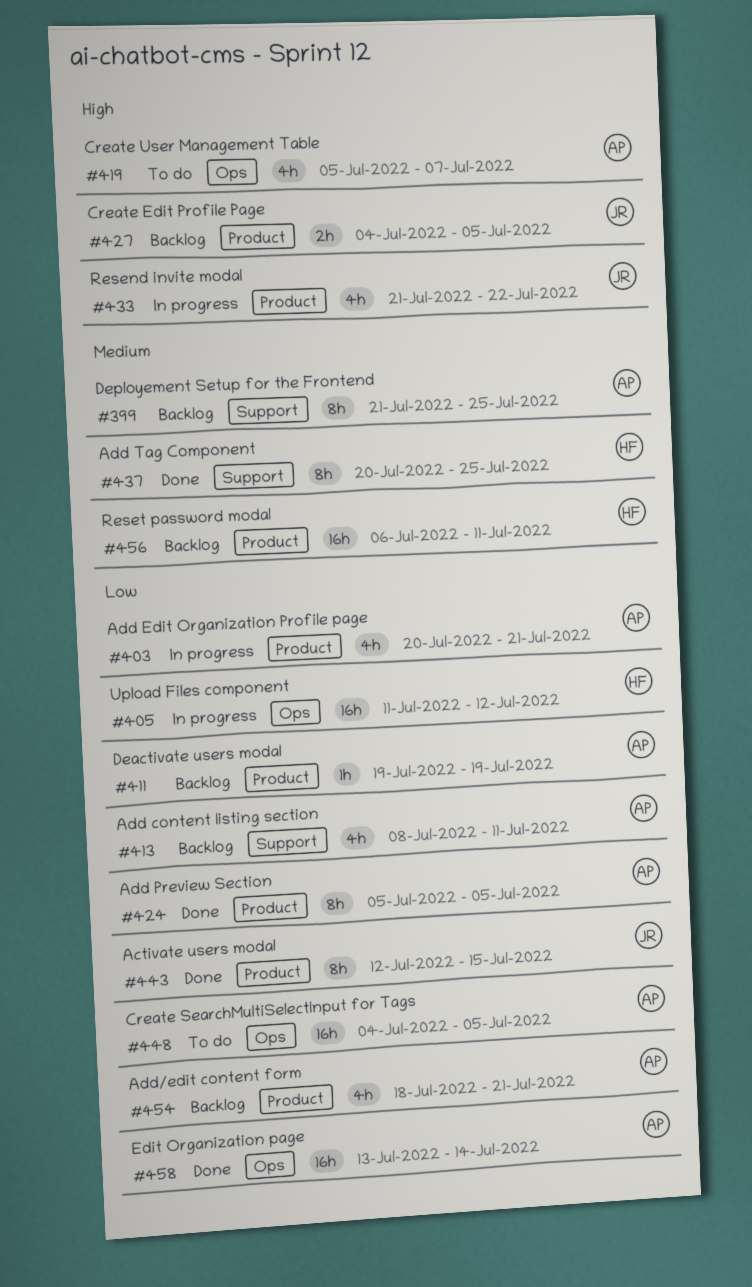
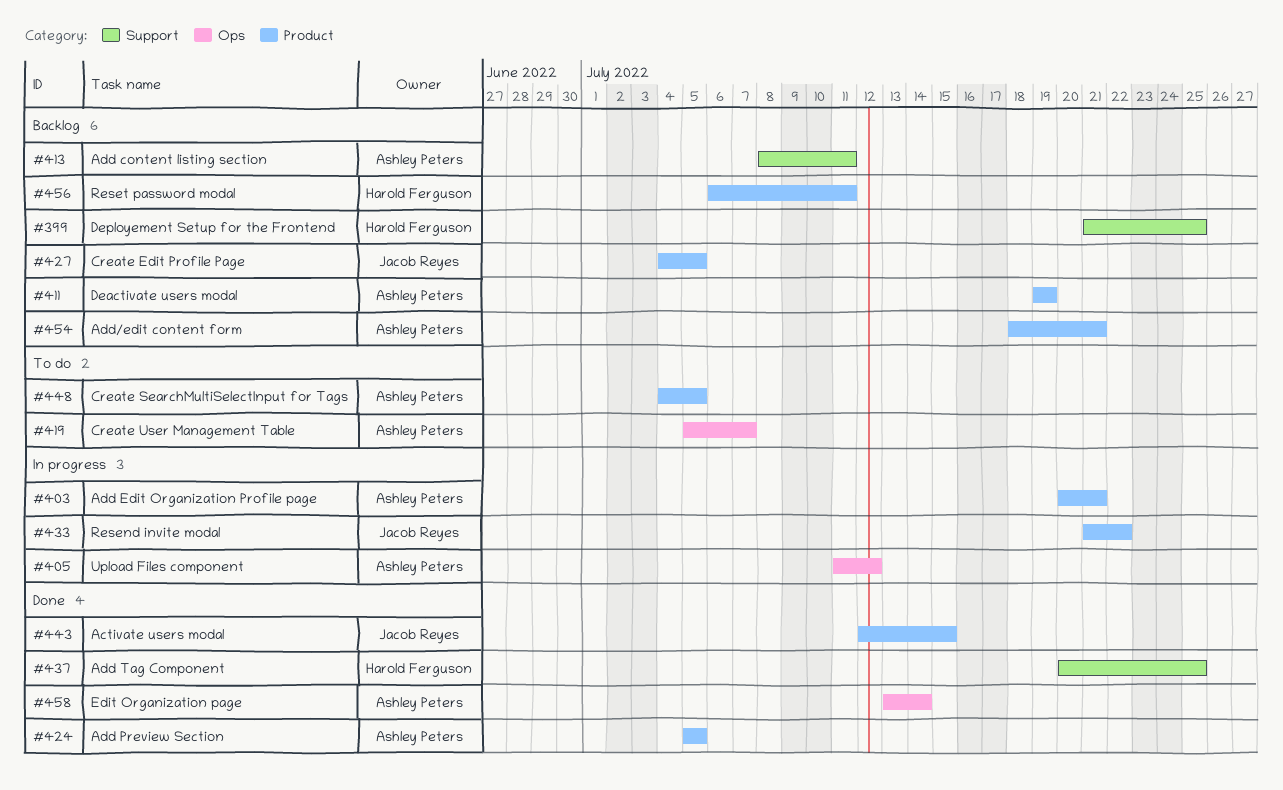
#399, owner: Ashley Peters -> Harold Ferguson
#405, owner: Harold Ferguson -> Ashley Peters
#448, label: Ops -> Product

